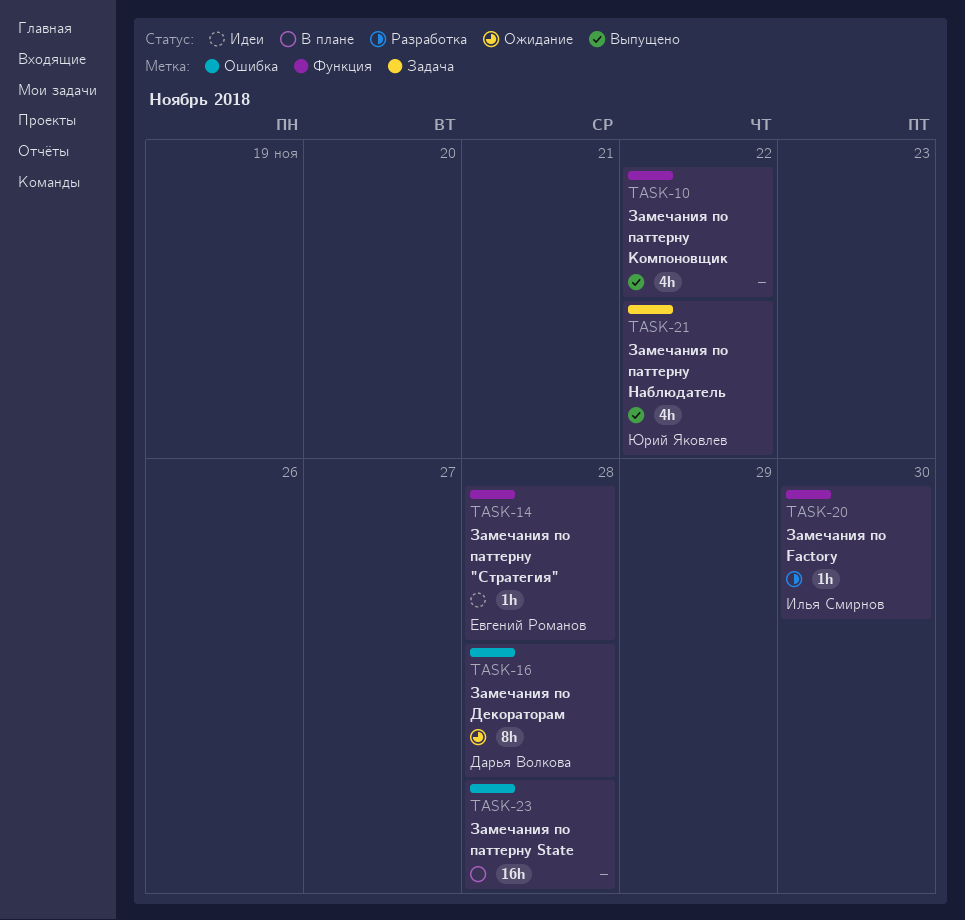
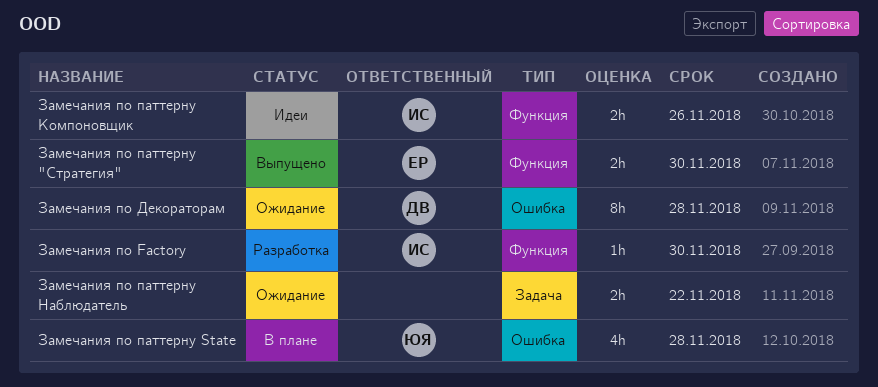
Замечания по паттерну "Стратегия", status: Идеи -> Выпущено
Замечания по паттерну "Стратегия", estimate: 1h -> 2h
Замечания по паттерну "Стратегия", due: Nov 28 -> Nov 30
Замечания по паттерну State, owner: none -> Юрий Яковлев
Замечания по паттерну State, estimate: 16h -> 4h
Замечания по паттерну Компоновщик, status: Выпущено -> Идеи
Замечания по паттерну Компоновщик, owner: none -> Илья Смирнов
Замечания по паттерну Компоновщик, estimate: 4h -> 2h
Замечания по паттерну Компоновщик, due: Nov 22 -> Nov 26
Замечания по паттерну Наблюдатель, status: Выпущено -> Ожидание
Замечания по паттерну Наблюдатель, owner: Юрий Яковлев -> none
Замечания по паттерну Наблюдатель, estimate: 4h -> 2h

